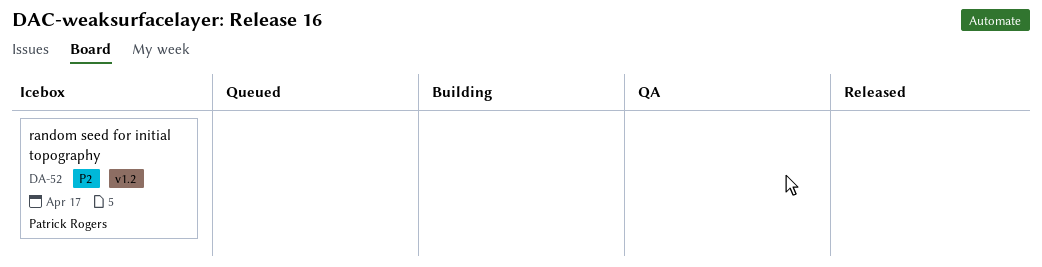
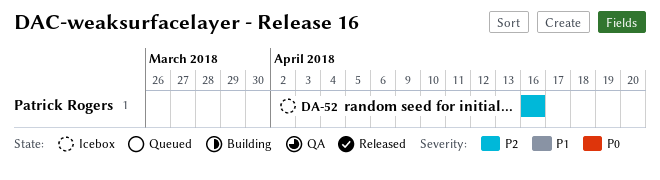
DA-52, due: Apr 17 -> Apr 16

